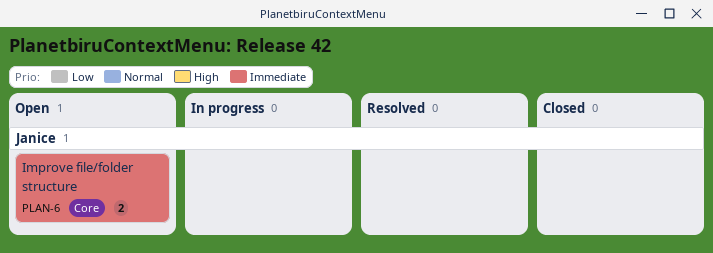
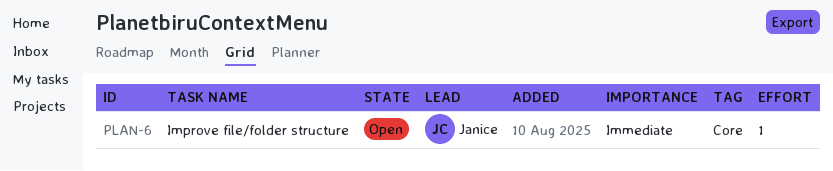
PLAN-6, estimate: 2 -> 1

